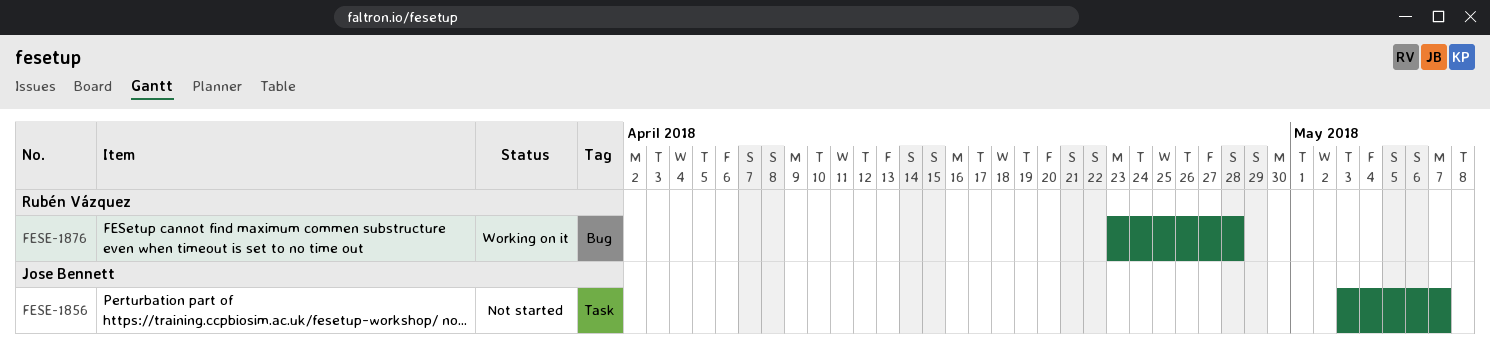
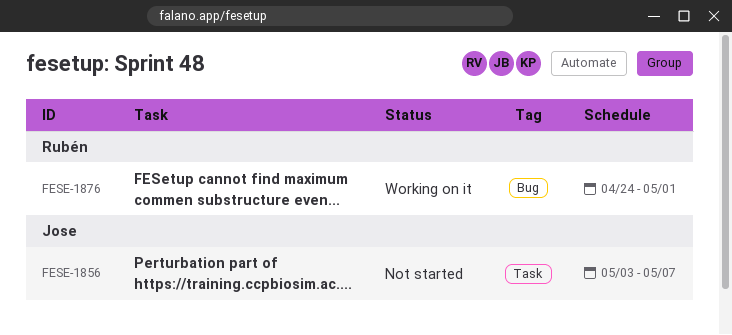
FESE-1876, start: Apr 23 -> Apr 24
FESE-1876, due: Apr 28 -> May 1

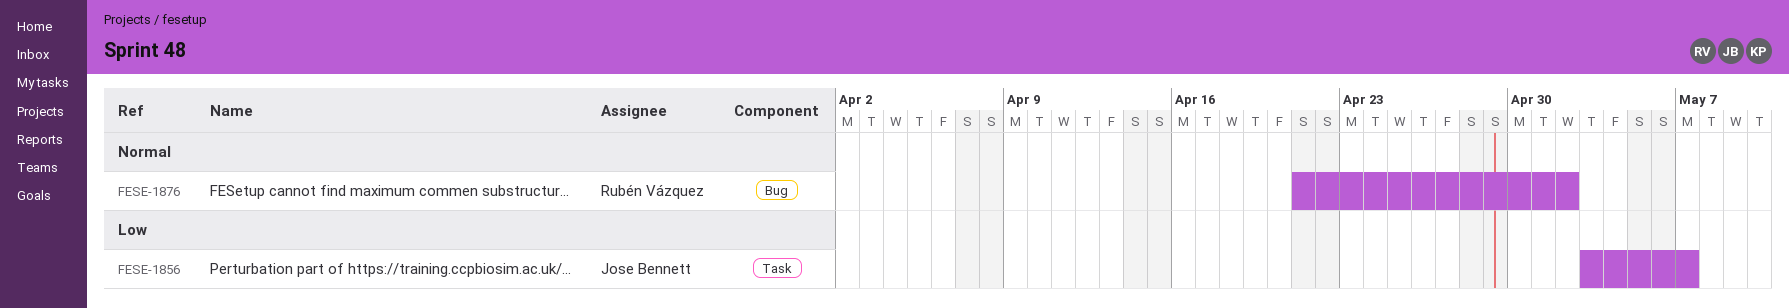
FESE-1876, start: Apr 24 -> Apr 21
FESE-1876, due: May 1 -> May 2

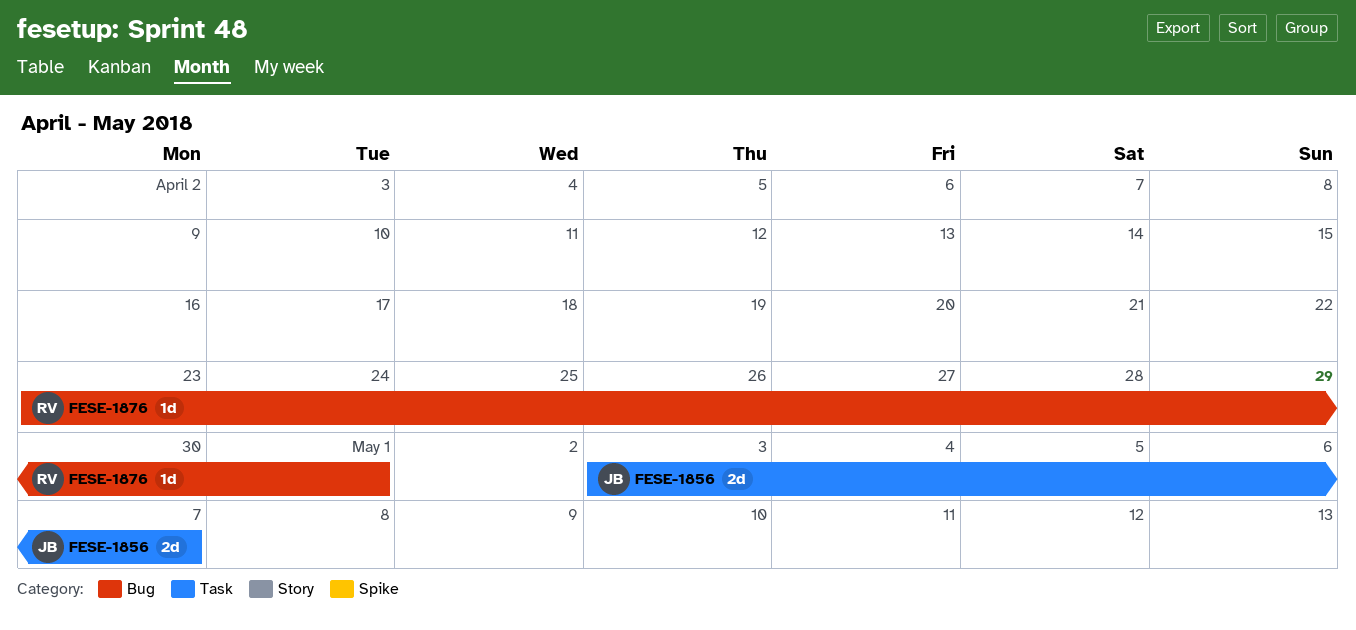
FESE-1876, start: Apr 21 -> Apr 23
FESE-1876, due: May 2 -> May 1

